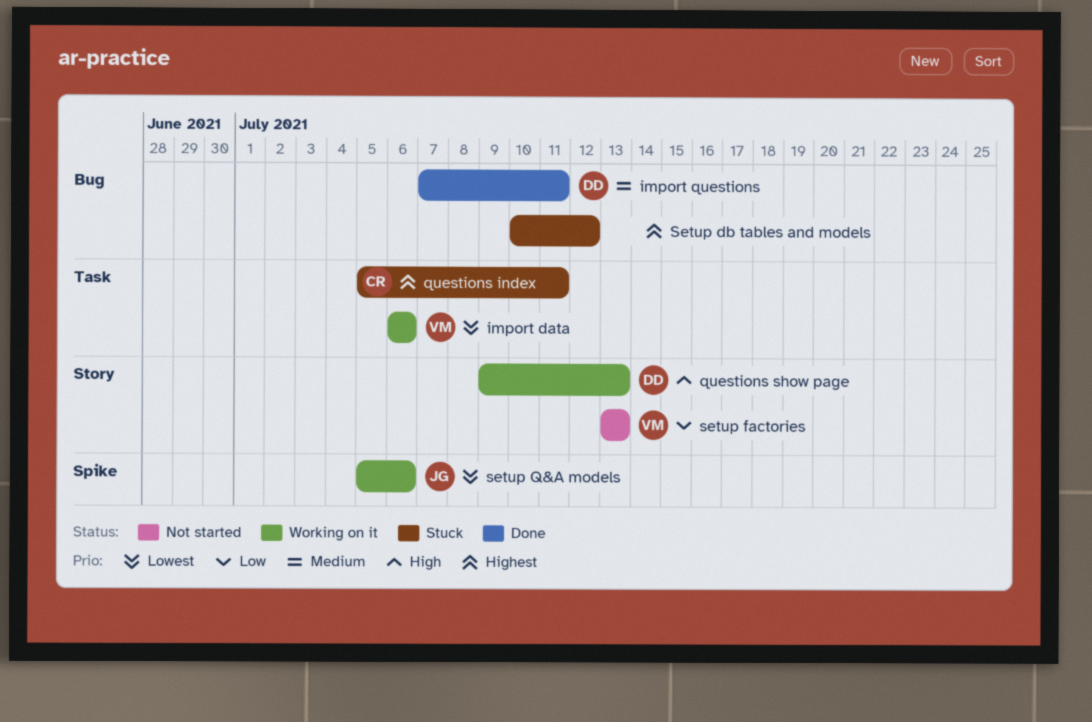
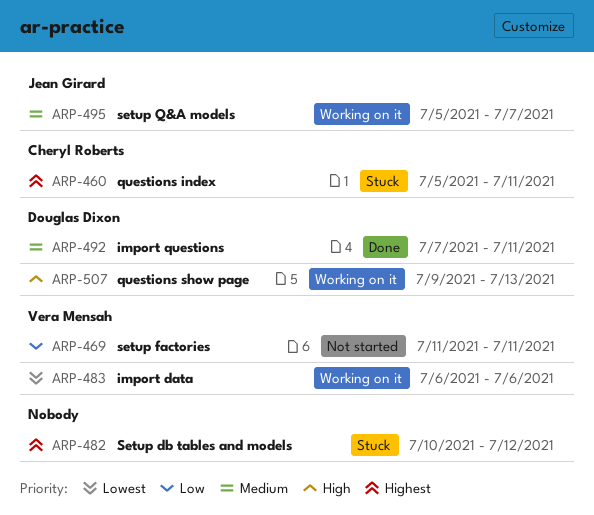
setup factories, start: Jul 13 -> Jul 11
setup factories, due: Jul 13 -> Jul 11
setup Q&A models, priority: Lowest -> Medium
setup Q&A models, due: Jul 6 -> Jul 7

